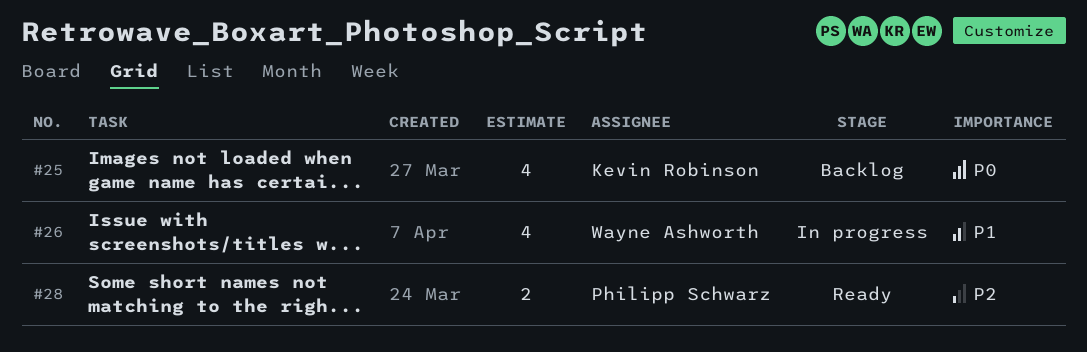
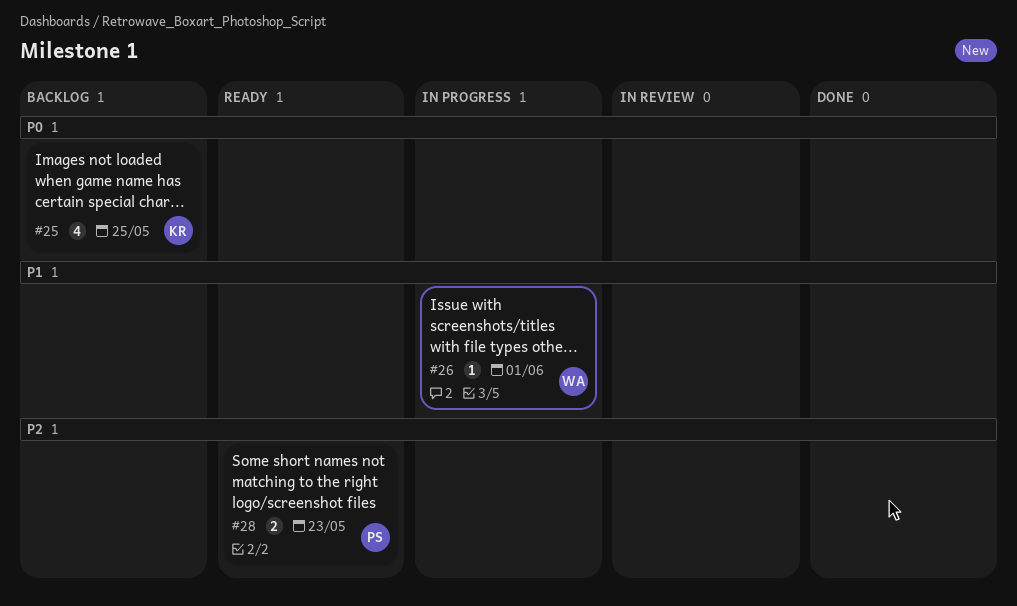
#26, estimate: 4 -> 1

